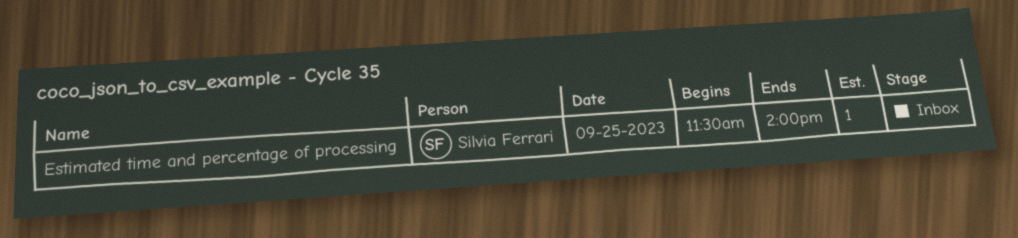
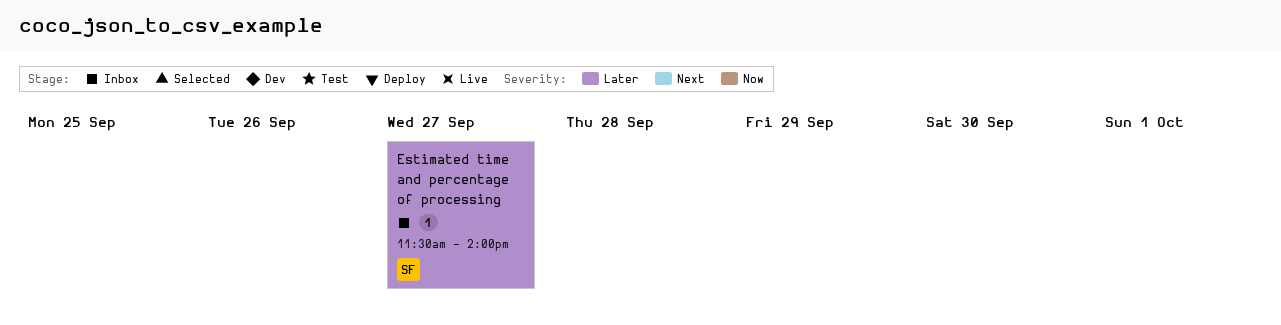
Estimated time and percentage of processing, day: Sep 25 -> Sep 27

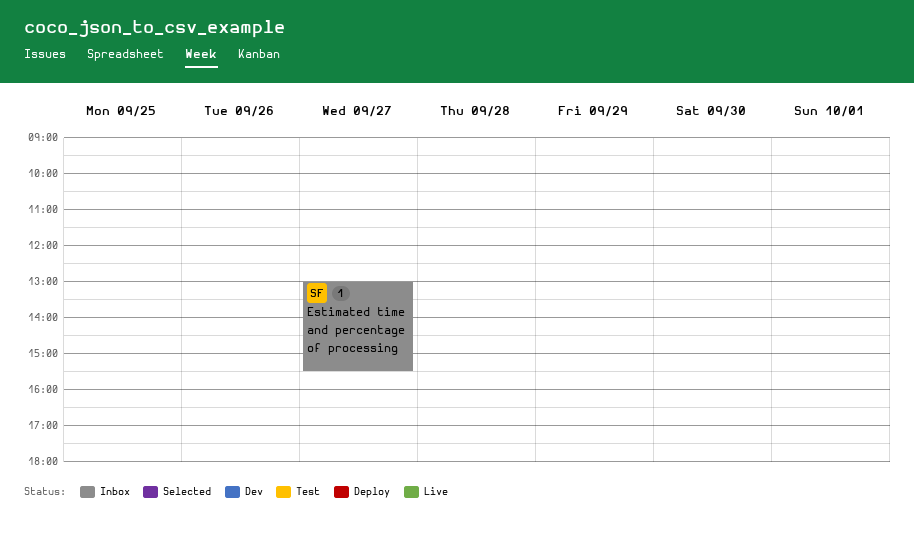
Estimated time and percentage of processing, begins: 11:30 -> 13:00
Estimated time and percentage of processing, ends: 14:00 -> 15:30

